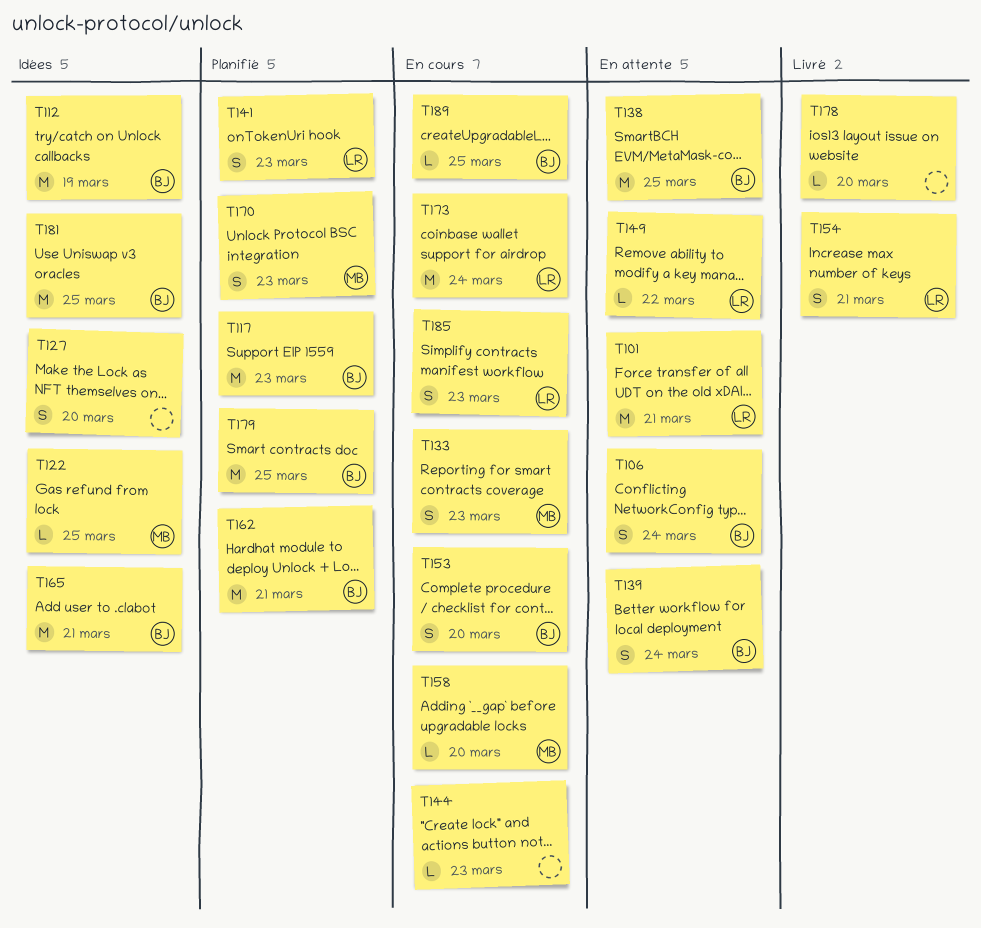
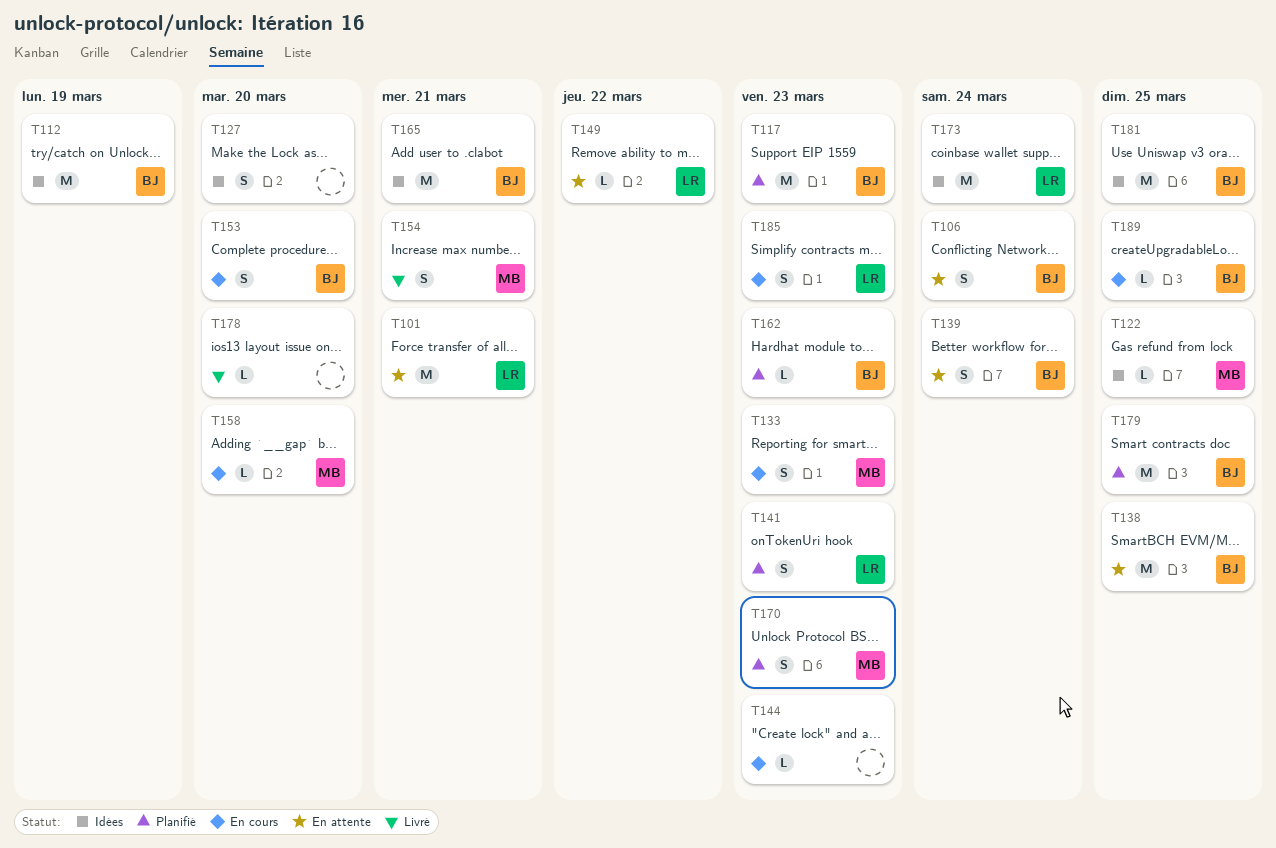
T154, owner: LR -> MB
T162, estimate: M -> L
T162, due: Mar 21 -> Mar 23
T173, status: En cours -> Idées

